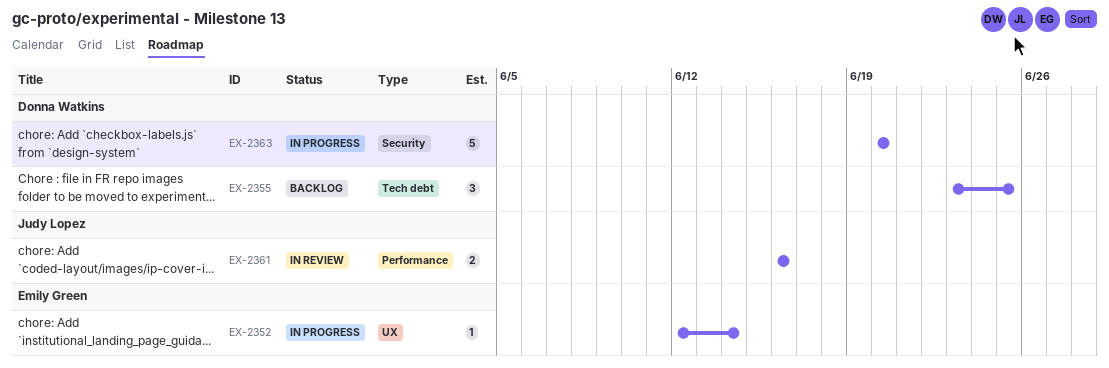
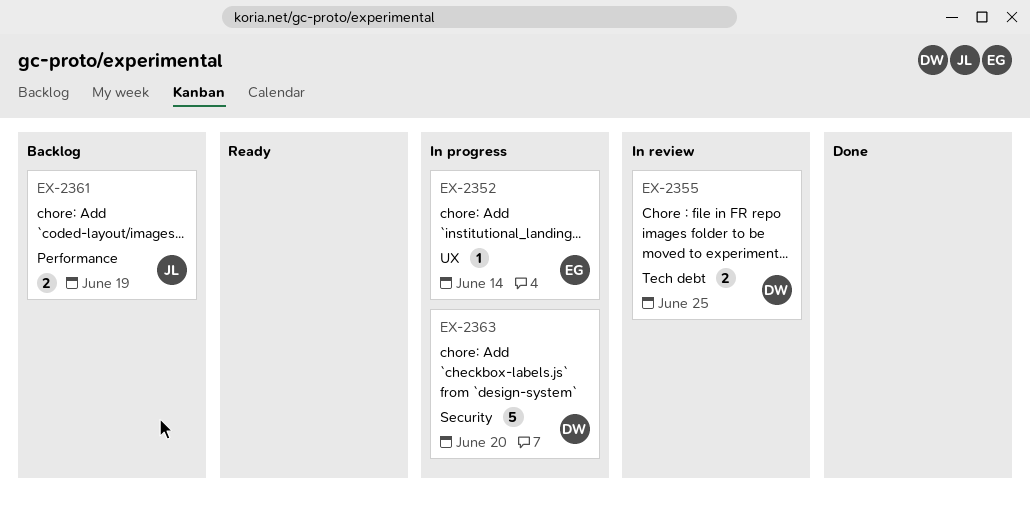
EX-2355, status: Backlog -> In review
EX-2355, estimate: 3 -> 2
EX-2361, status: In review -> Backlog
EX-2361, due: Jun 16 -> Jun 19

